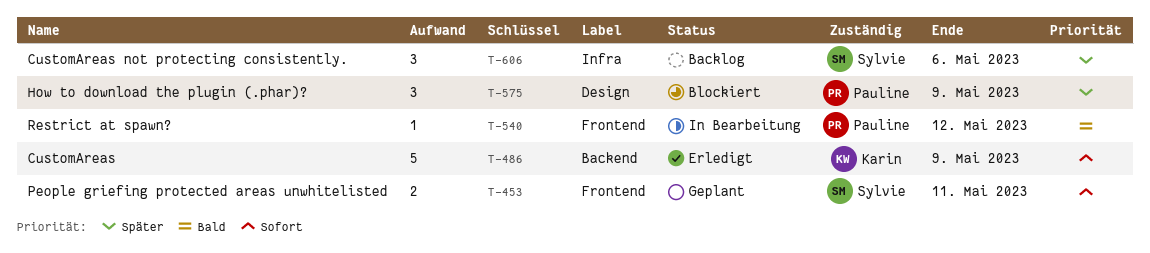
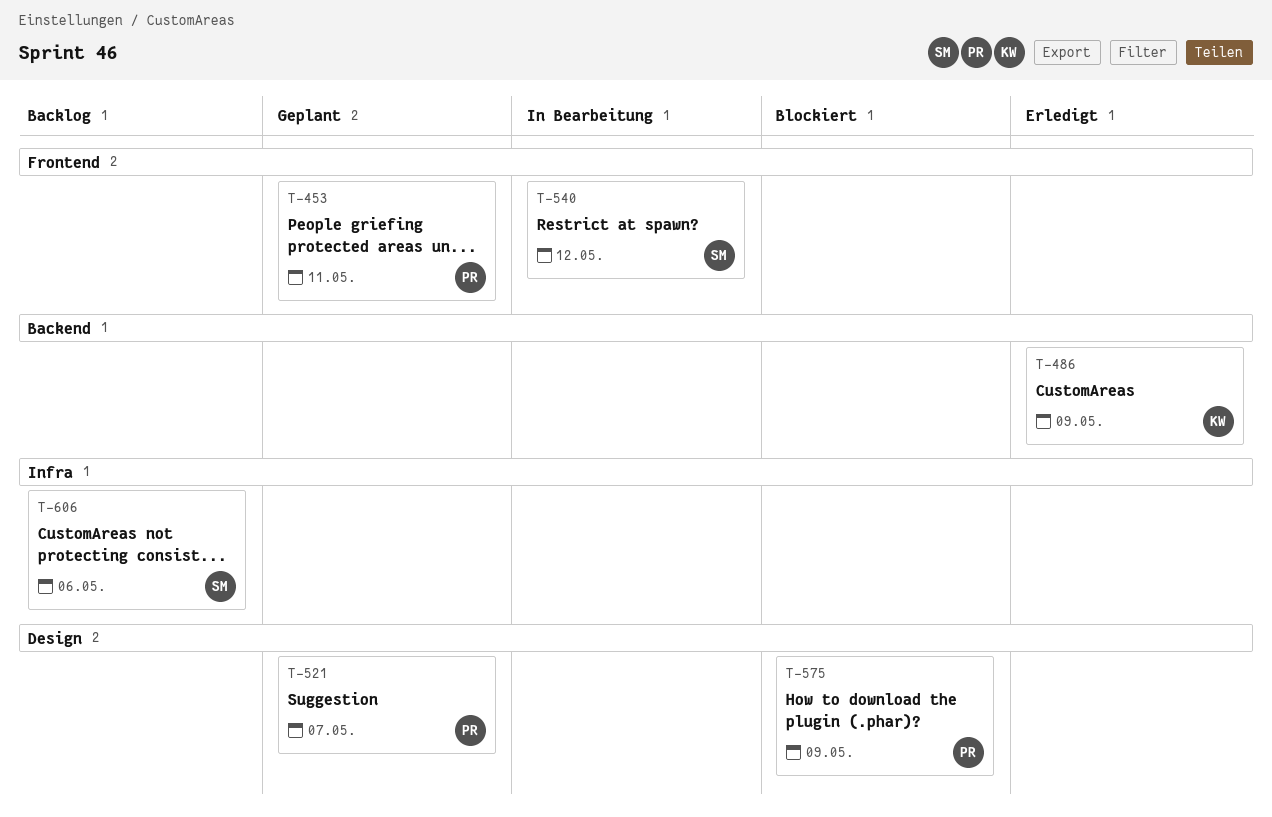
T-453, owner: Sylvie -> Pauline
T-521: none -> present
T-540, owner: Pauline -> Sylvie

